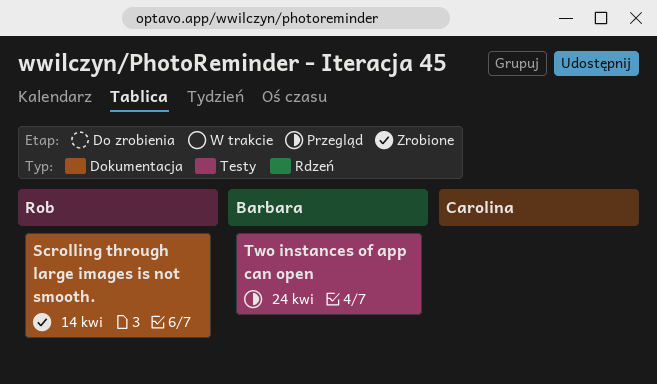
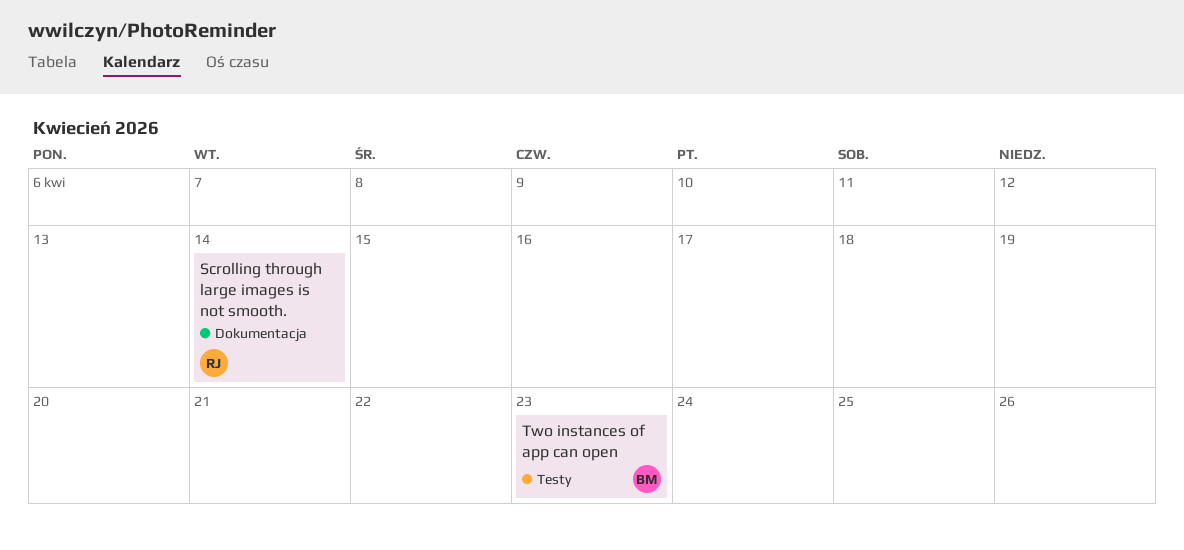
Two instances of app can open, due: Apr 24 -> Apr 23

